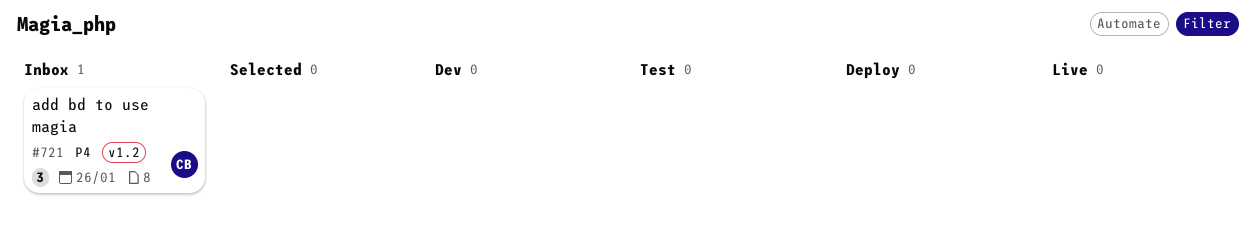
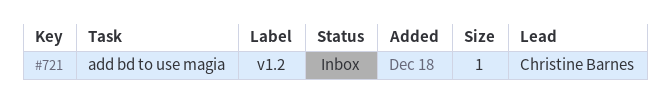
#721, estimate: 3 -> 1

